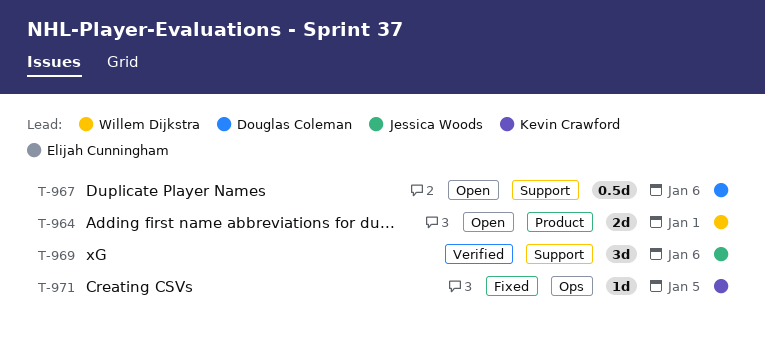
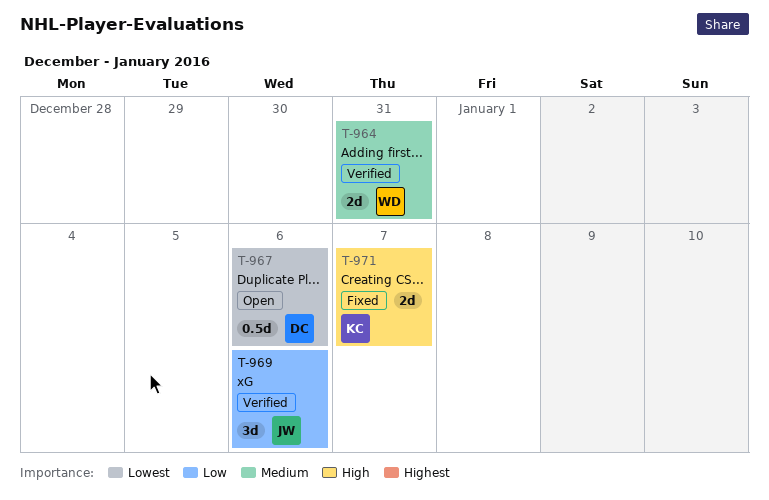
T-964, status: Open -> Verified
T-964, due: Jan 1 -> Dec 31
T-971, estimate: 1d -> 2d
T-971, due: Jan 5 -> Jan 7

